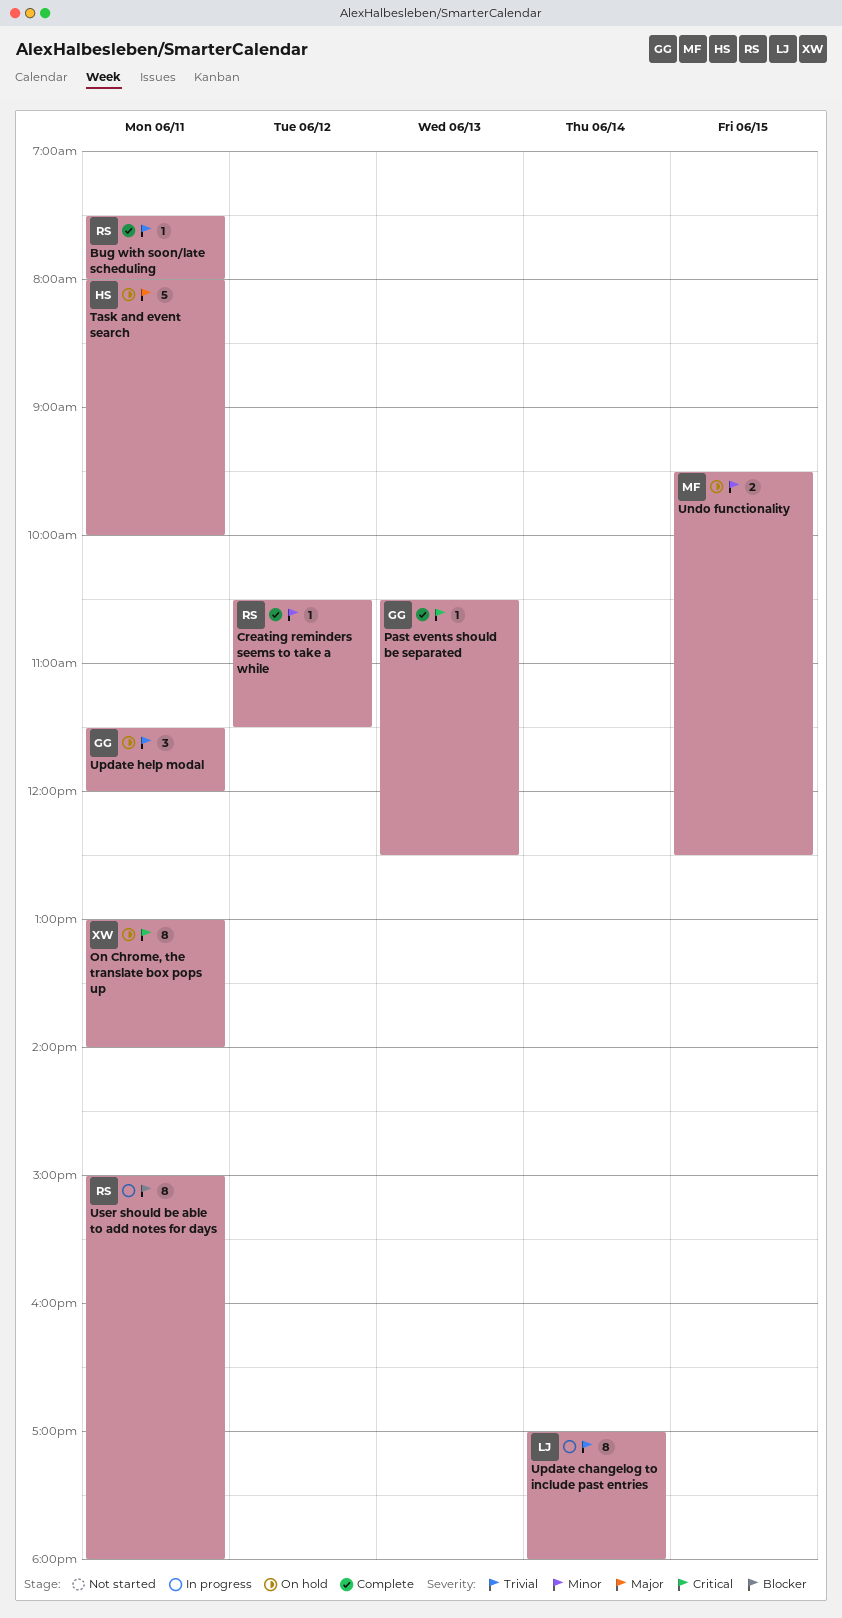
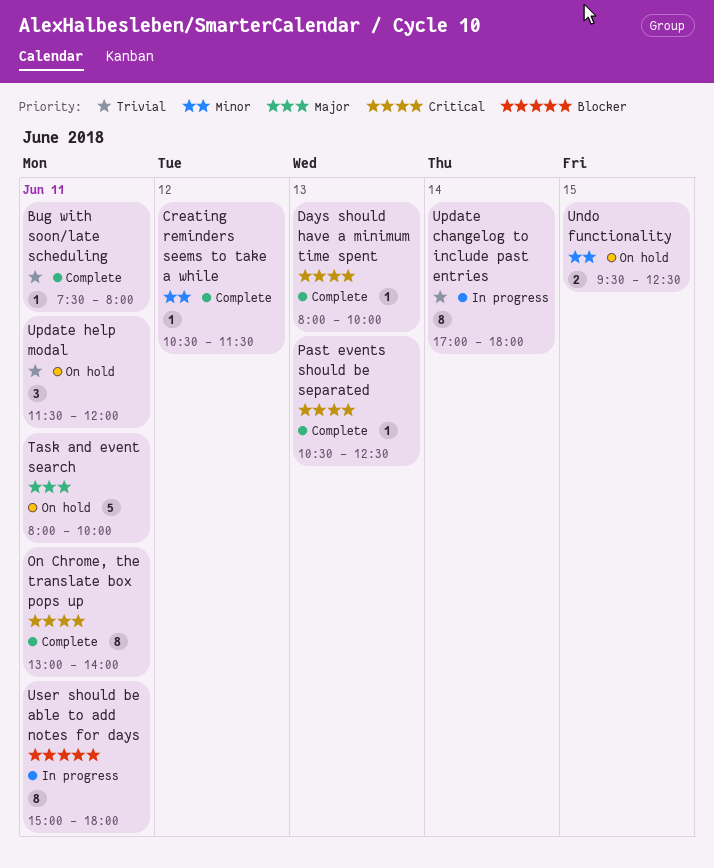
Days should have a minimum time spent: none -> present
On Chrome, the translate box pops up, status: On hold -> Complete

